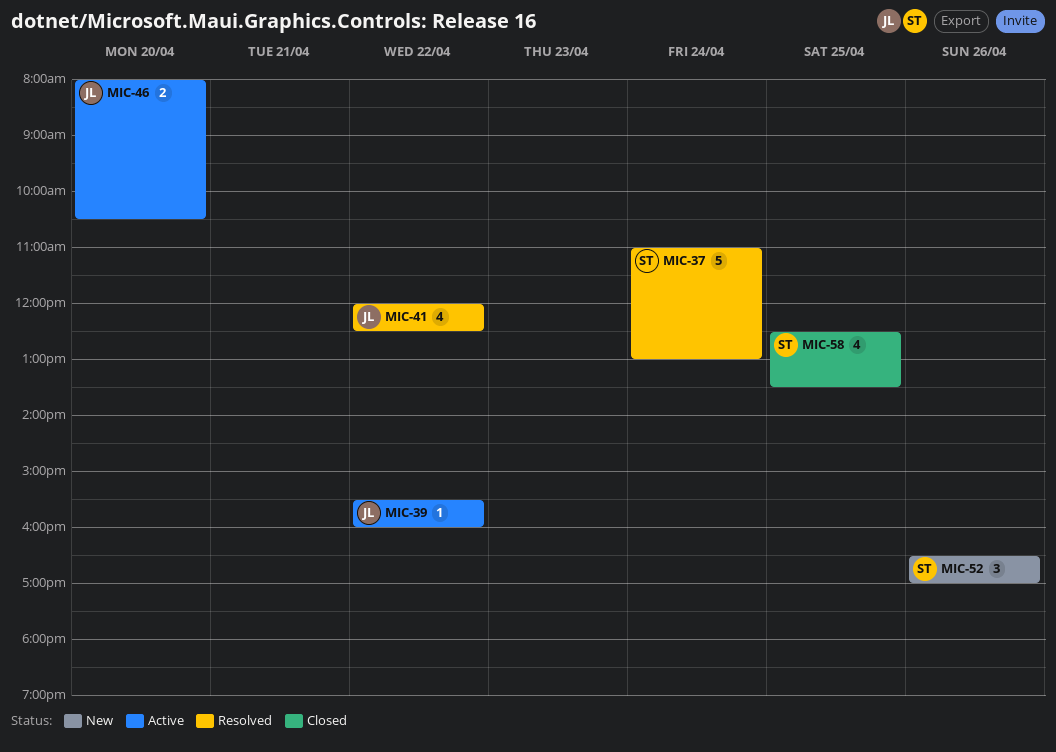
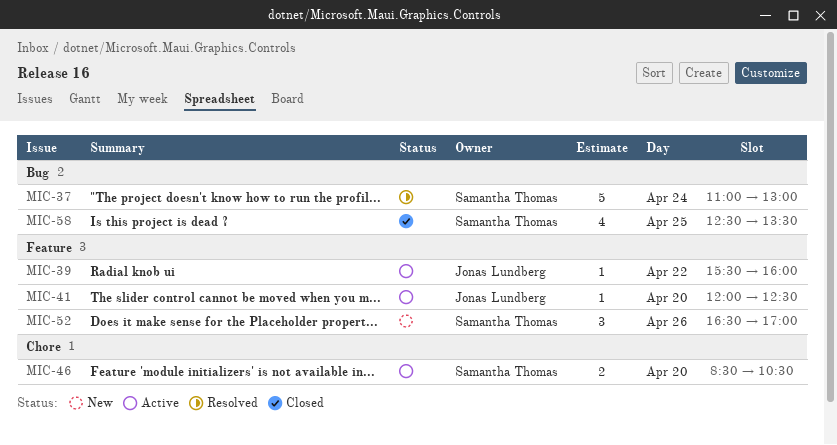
MIC-41, status: Resolved -> Active
MIC-41, estimate: 4 -> 1
MIC-41, day: Apr 22 -> Apr 20
MIC-46, owner: Jonas Lundberg -> Samantha Thomas
MIC-46, begins: 08:00 -> 08:30

